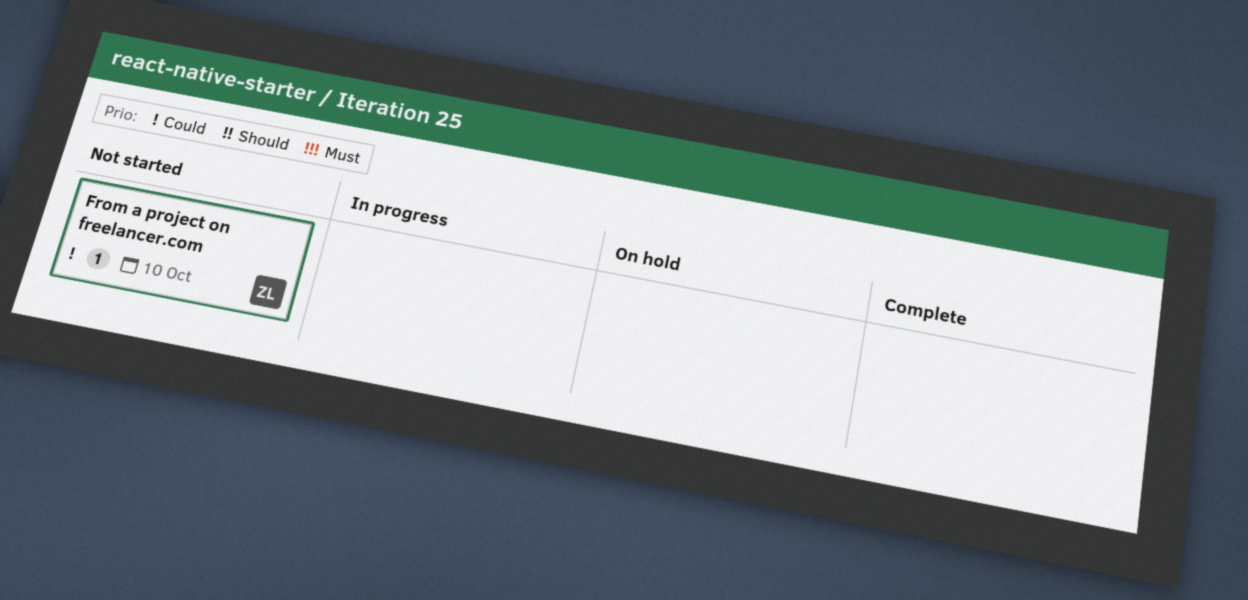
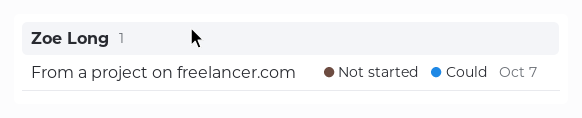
From a project on freelancer.com, due: Oct 10 -> Oct 7

